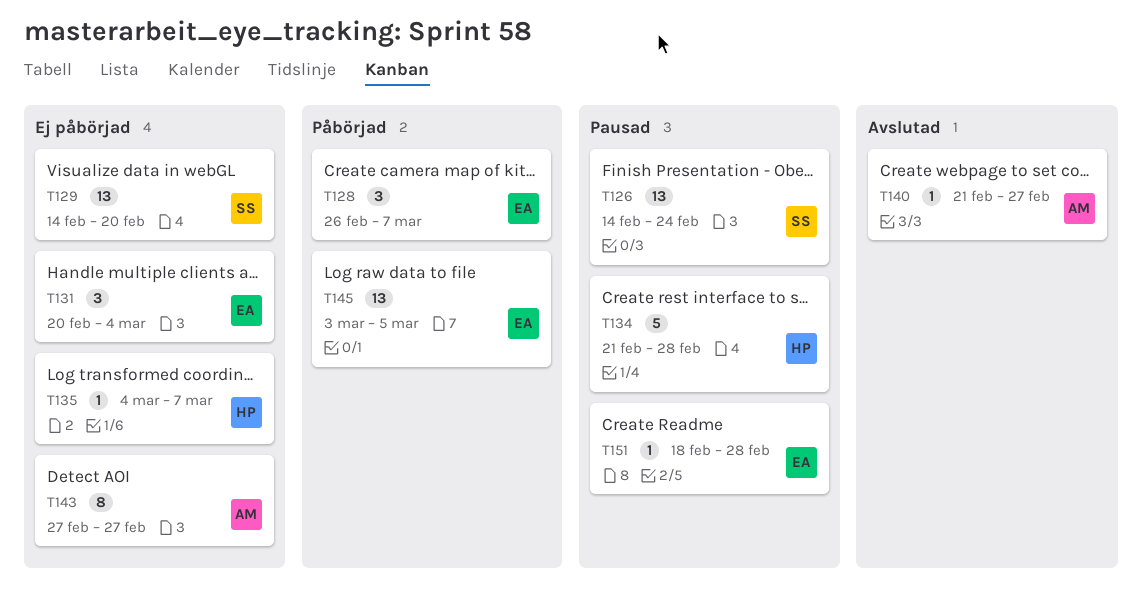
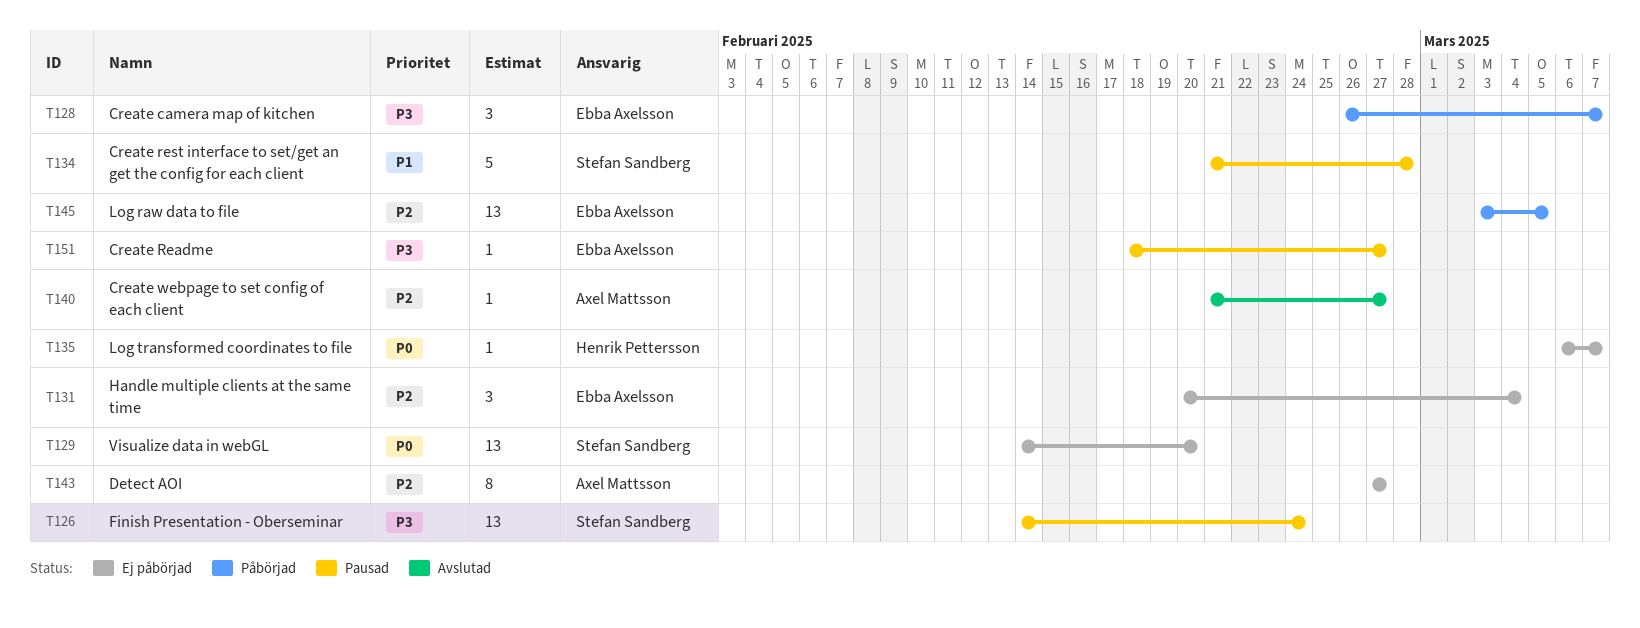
T134, owner: Henrik Pettersson -> Stefan Sandberg
T135, start: Mar 4 -> Mar 6
T151, due: Feb 28 -> Feb 27

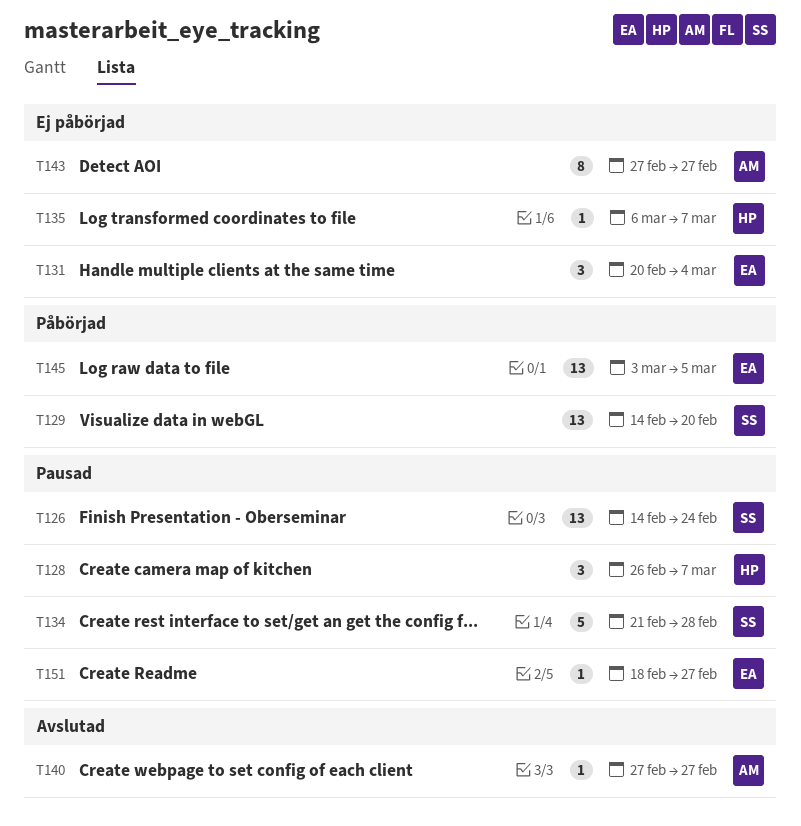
T128, status: Påbörjad -> Pausad
T128, owner: Ebba Axelsson -> Henrik Pettersson
T129, status: Ej påbörjad -> Påbörjad
T140, start: Feb 21 -> Feb 27

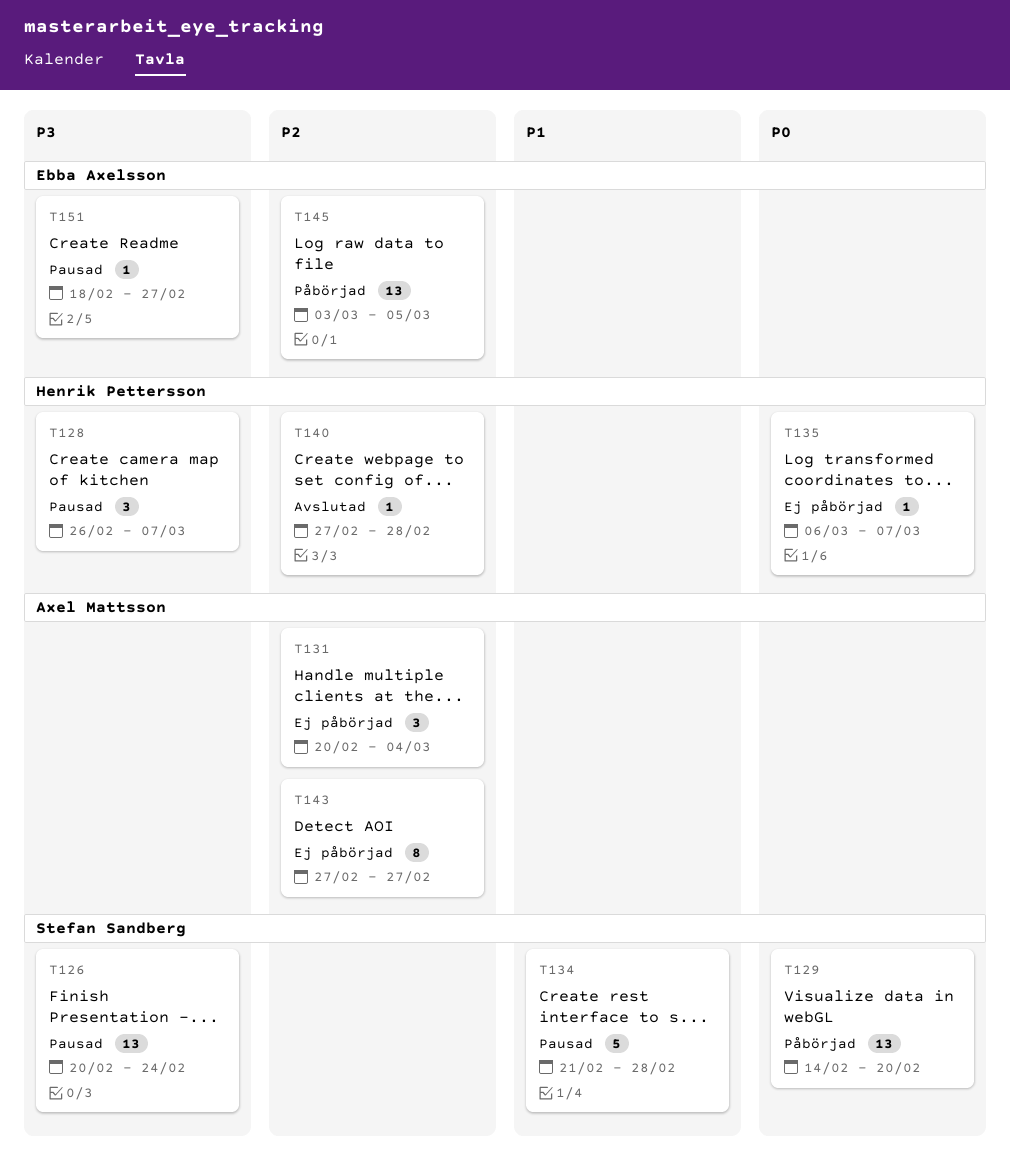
T126, start: Feb 14 -> Feb 20
T131, owner: Ebba Axelsson -> Axel Mattsson
T140, owner: Axel Mattsson -> Henrik Pettersson
T140, due: Feb 27 -> Feb 28

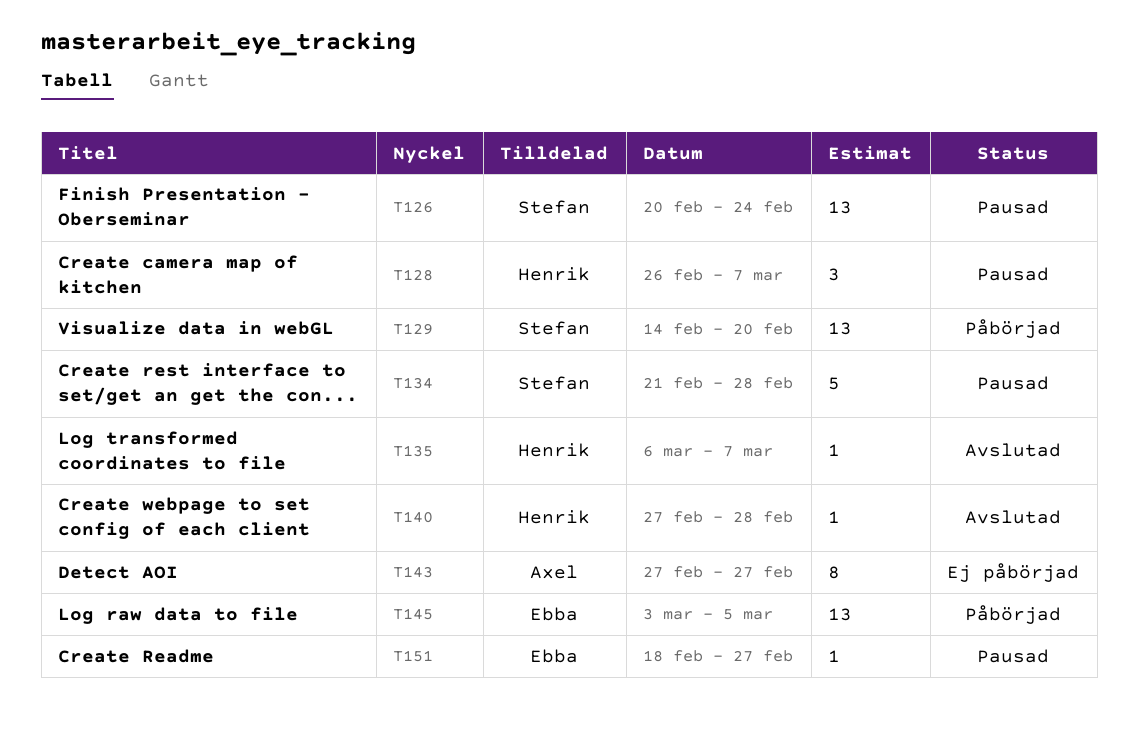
T131: present -> none
T135, status: Ej påbörjad -> Avslutad

